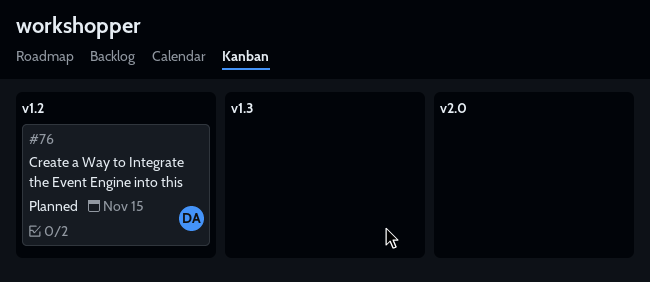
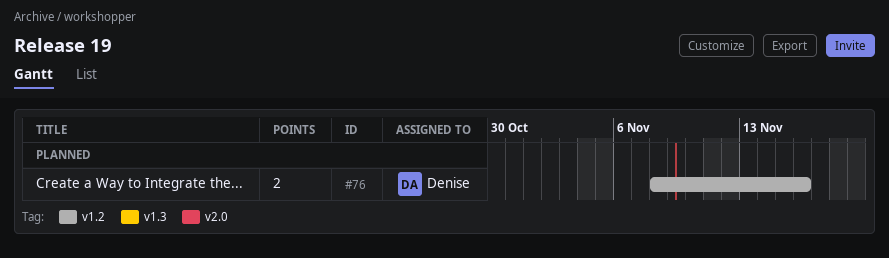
#76, due: Nov 15 -> Nov 16

